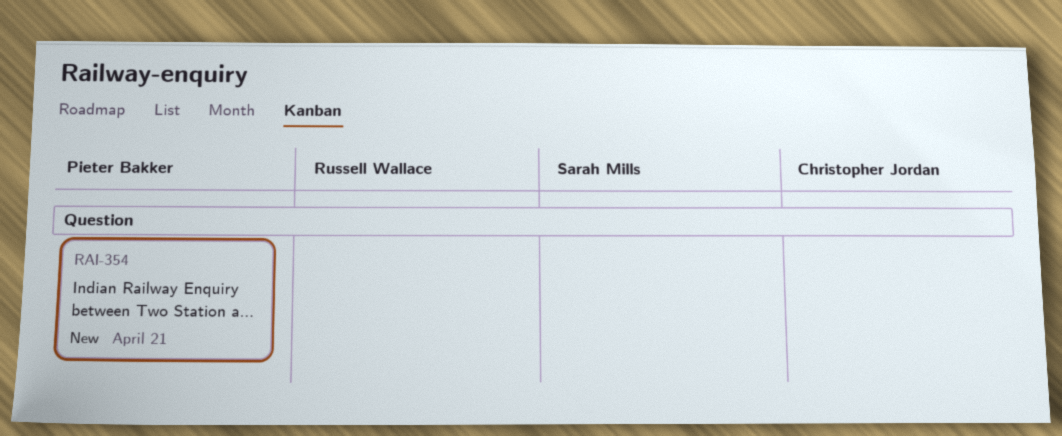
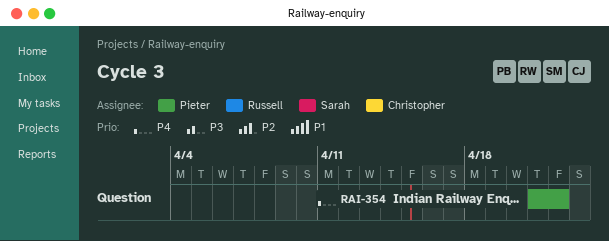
RAI-354, due: Apr 21 -> Apr 22

